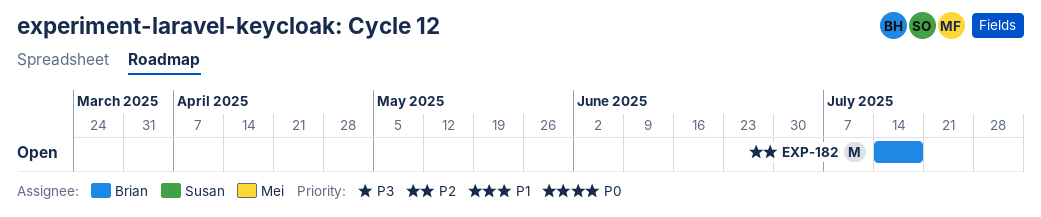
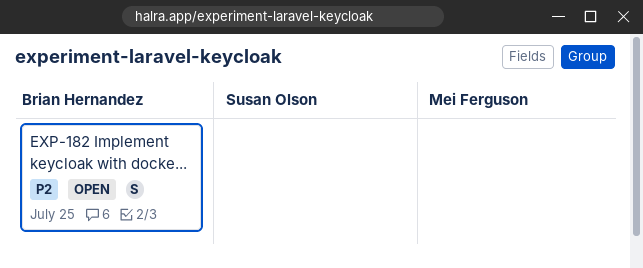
EXP-182, estimate: M -> S
EXP-182, due: Jul 18 -> Jul 25

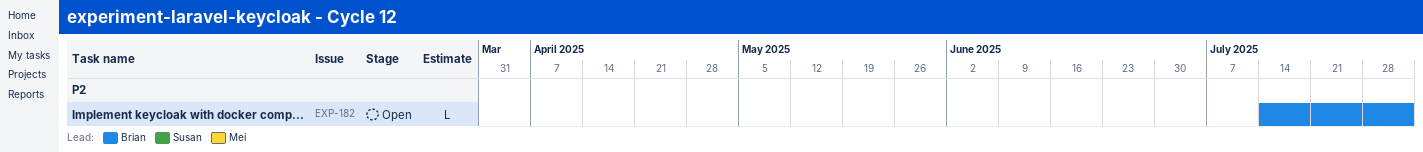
EXP-182, estimate: S -> L
EXP-182, due: Jul 25 -> Aug 1

